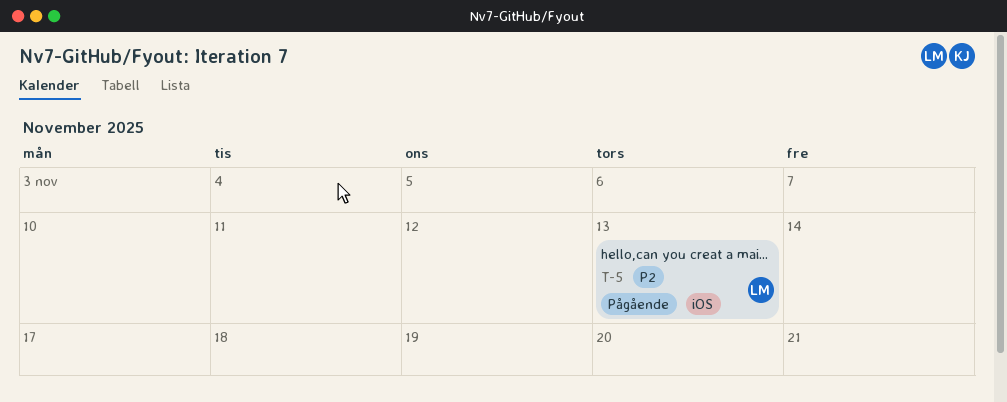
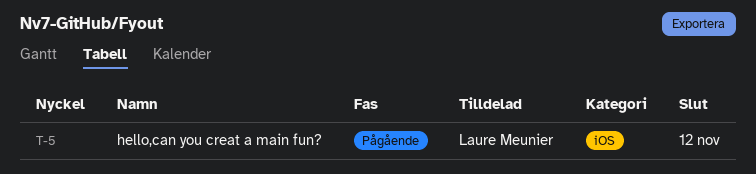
T-5, due: Nov 13 -> Nov 12

